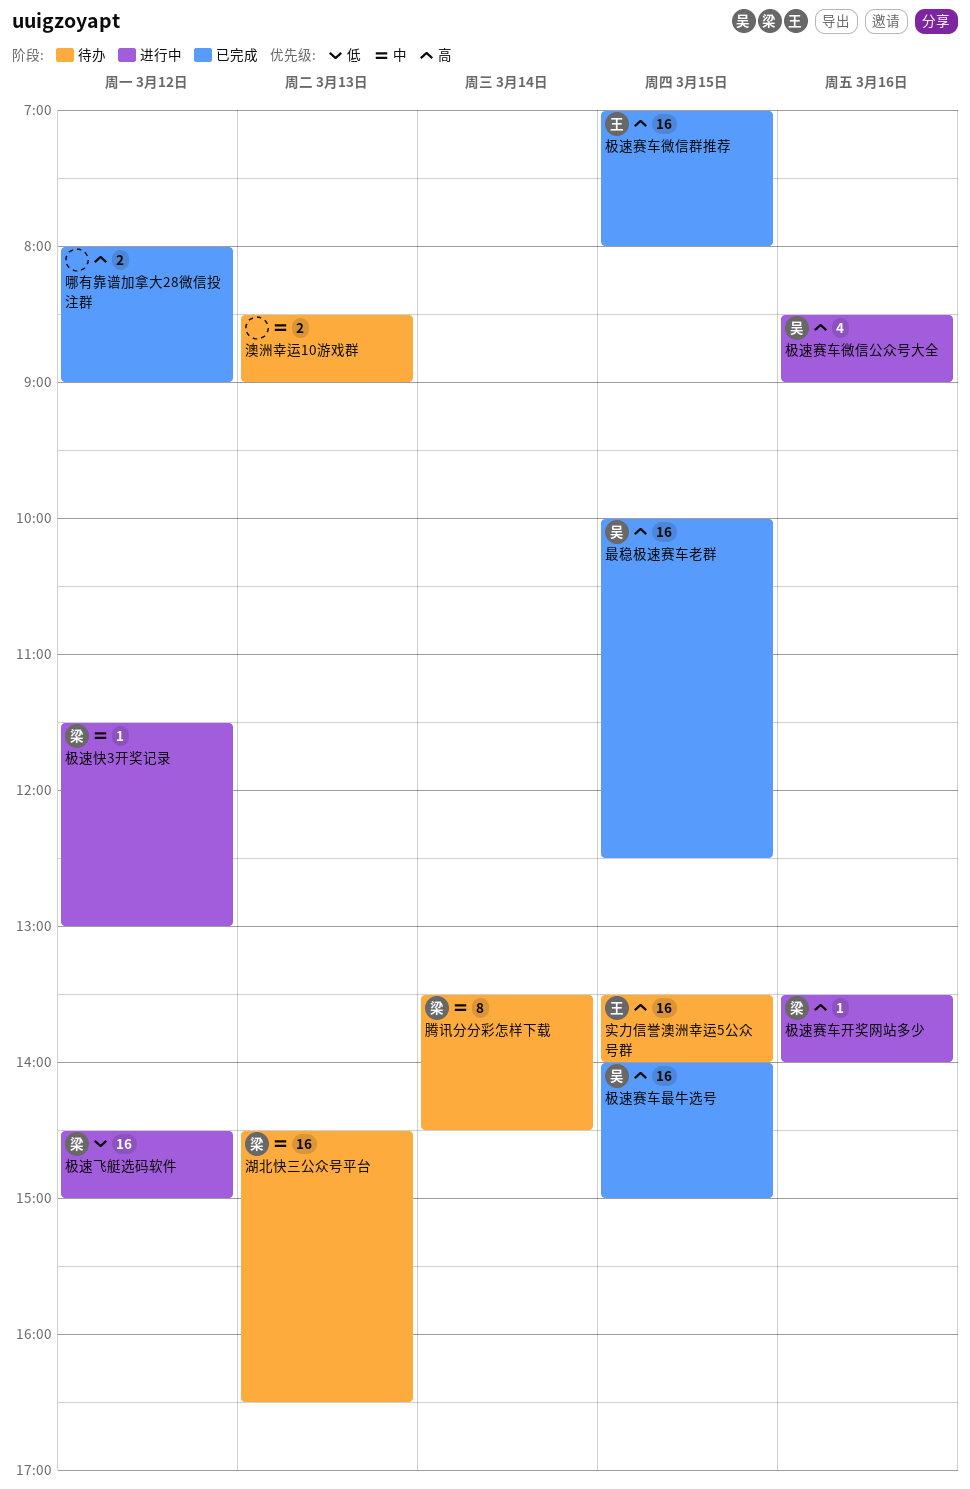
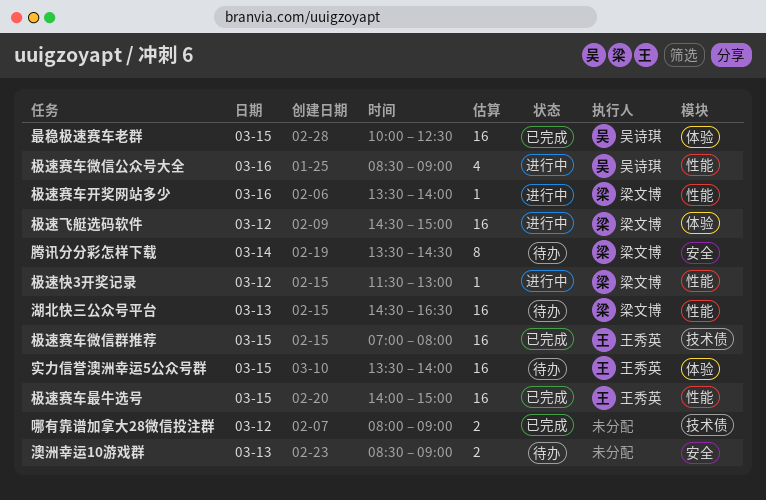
极速赛车最牛选号, owner: 吴诗琪 -> 王秀英

